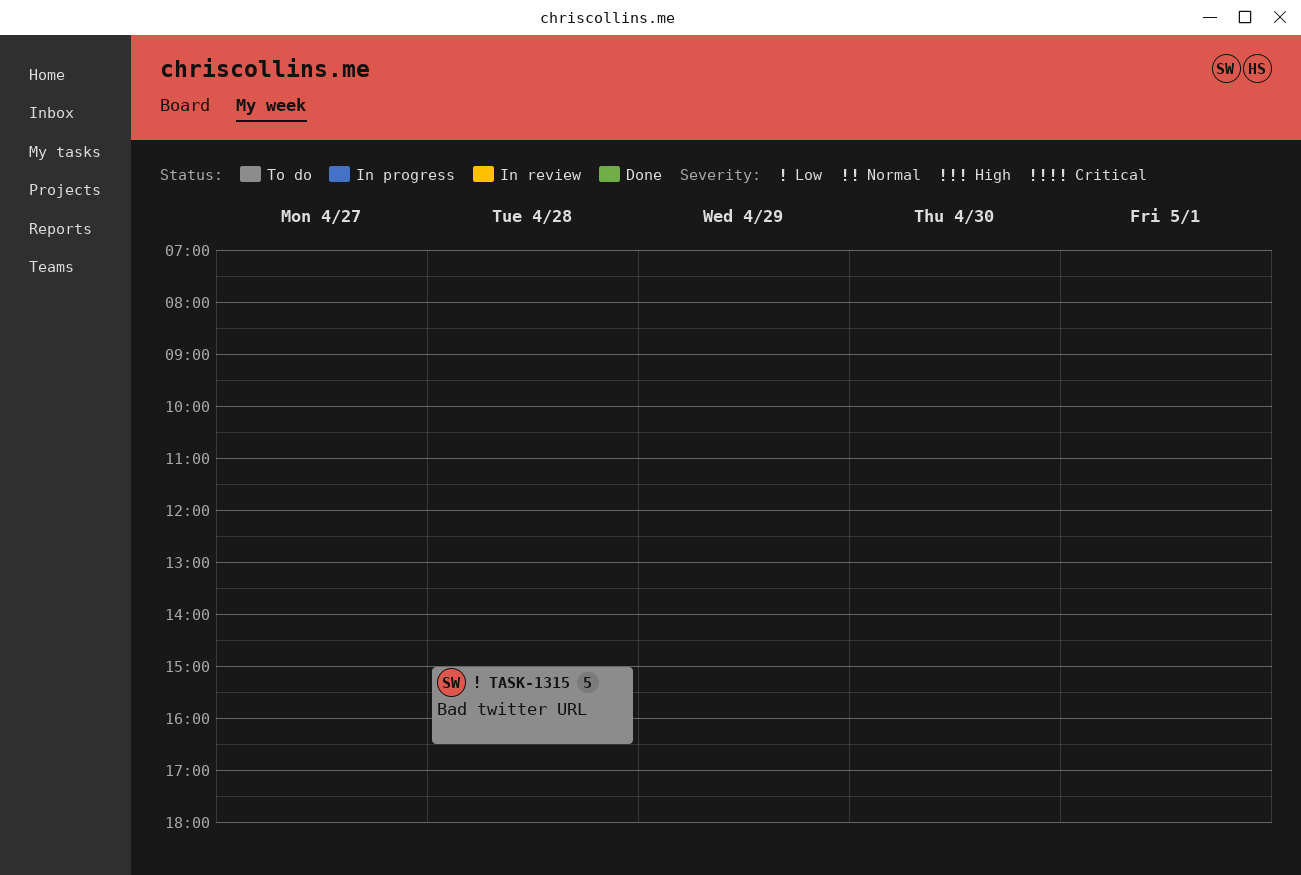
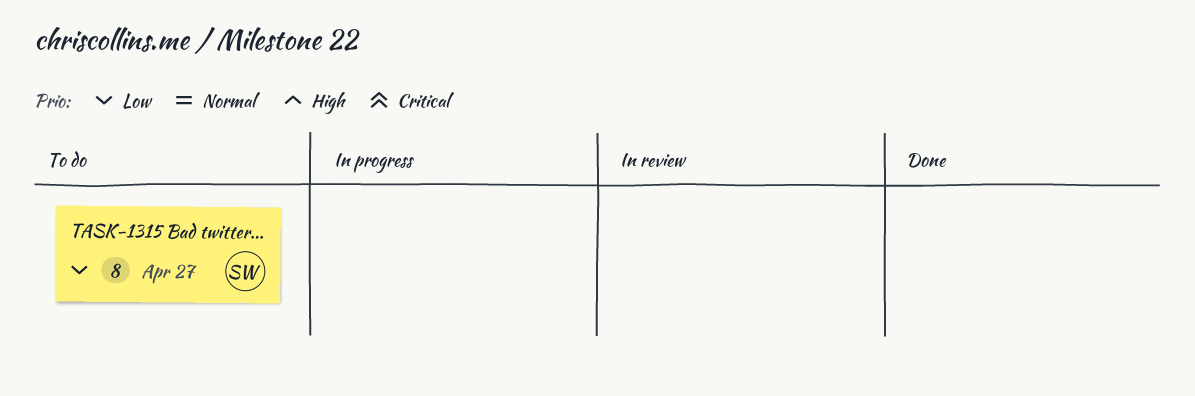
TASK-1315, estimate: 5 -> 8
TASK-1315, day: Apr 28 -> Apr 27

